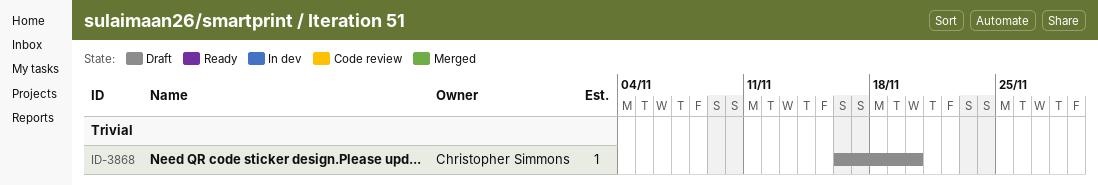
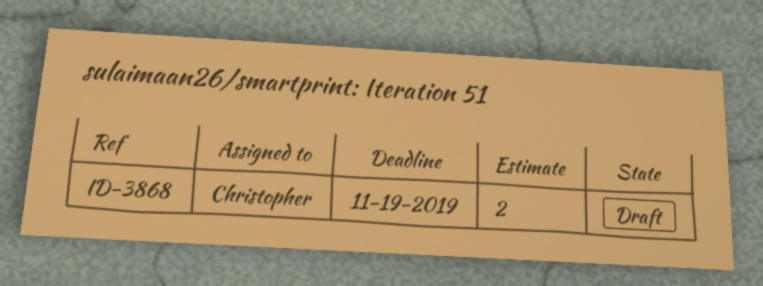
ID-3868, estimate: 1 -> 2
ID-3868, due: Nov 20 -> Nov 19

